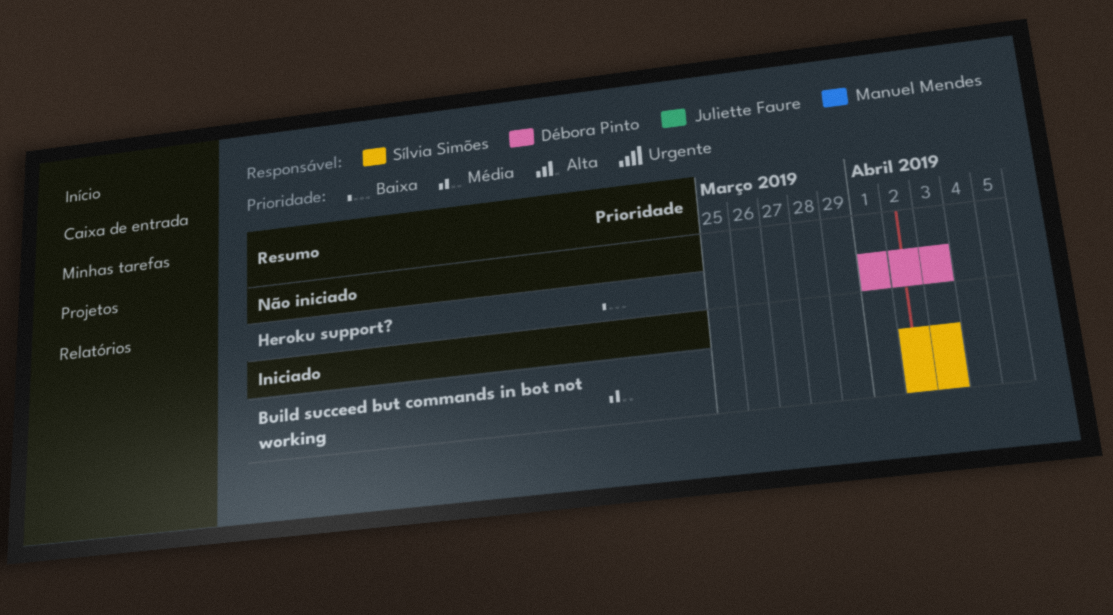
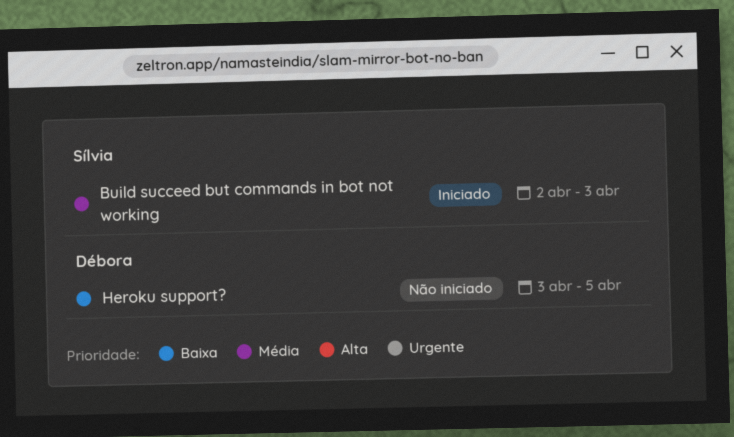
Heroku support?, start: Apr 1 -> Apr 3
Heroku support?, due: Apr 3 -> Apr 5

